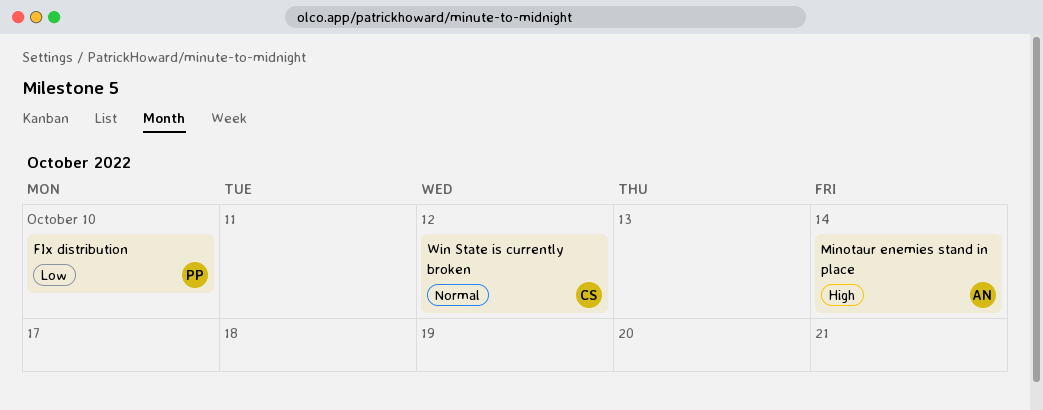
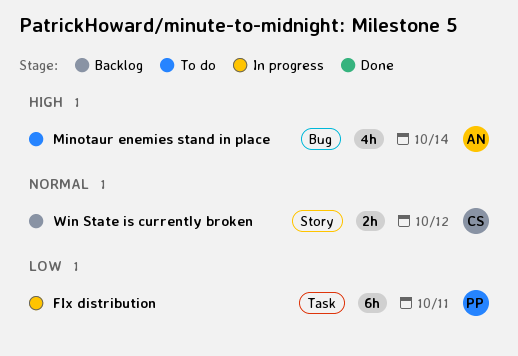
FIx distribution, due: Oct 10 -> Oct 11

